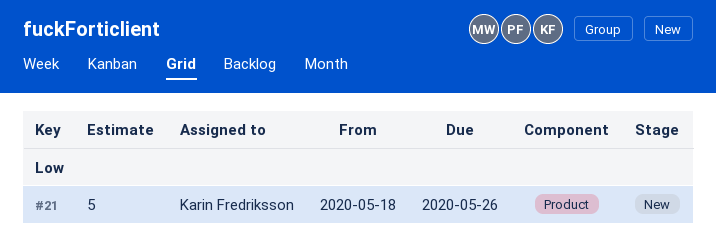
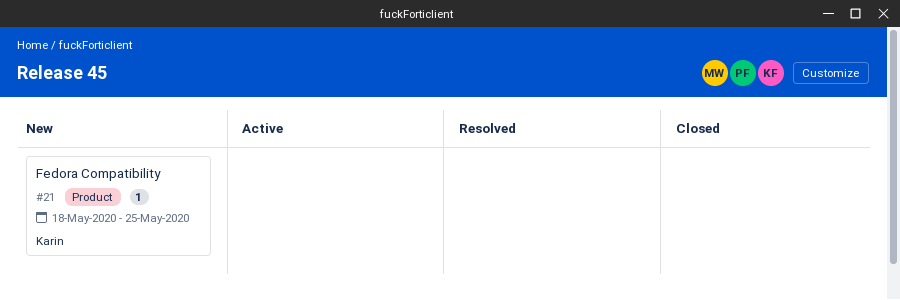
#21, estimate: 5 -> 1
#21, due: May 26 -> May 25

